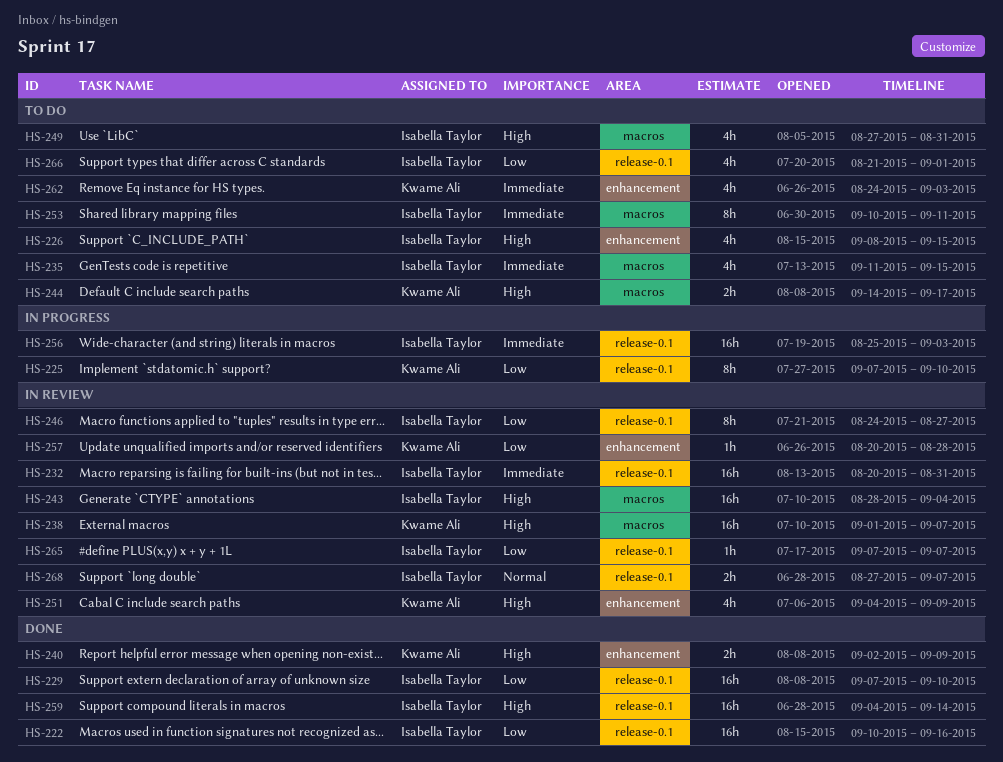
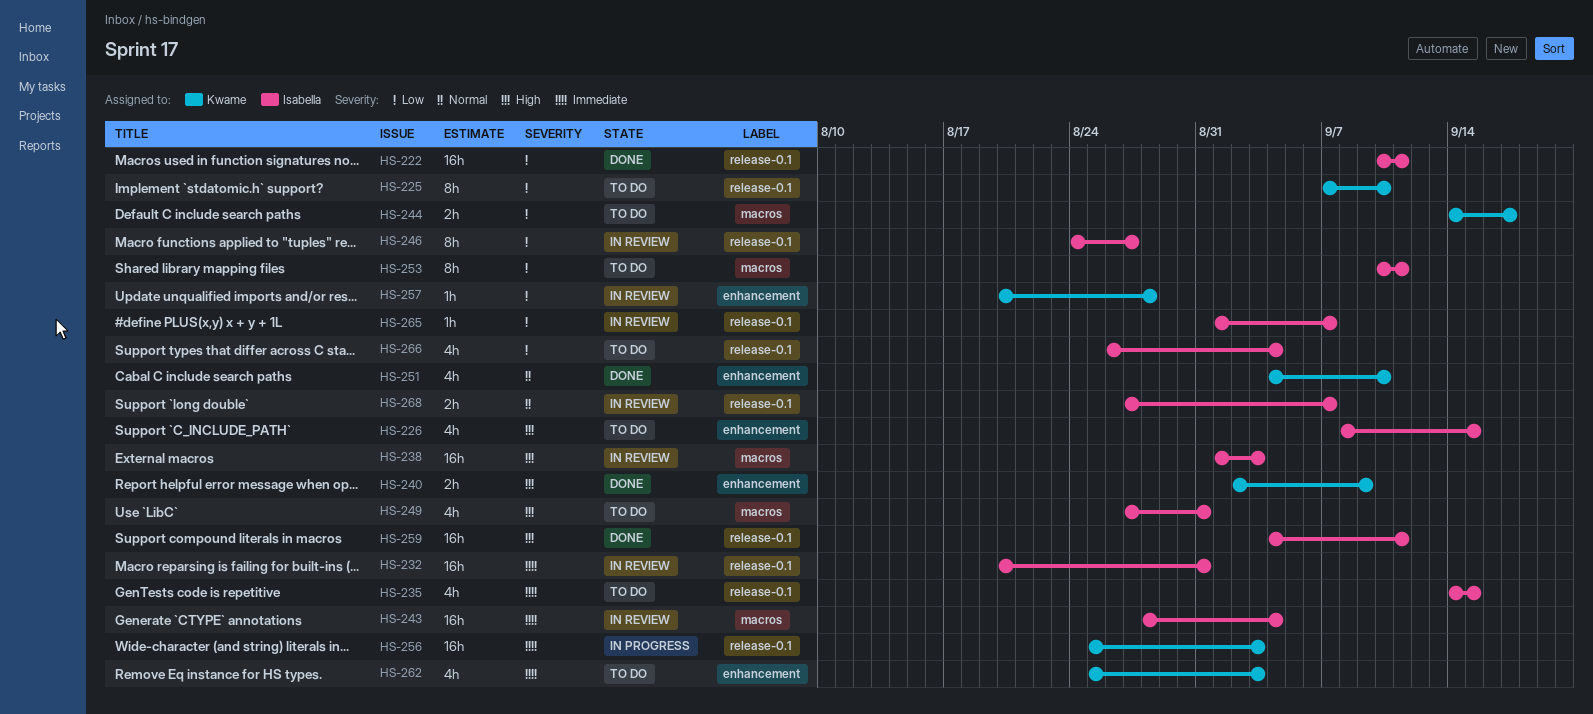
HS-222, due: Sep 16 -> Sep 11
HS-225, status: In progress -> To do
HS-229: present -> none
HS-235, label: macros -> release-0.1
HS-235, start: Sep 11 -> Sep 14
HS-238, owner: Kwame Ali -> Isabella Taylor
HS-238, due: Sep 7 -> Sep 3
HS-243, priority: High -> Immediate
HS-244, priority: High -> Low
HS-251, status: In review -> Done
HS-251, priority: High -> Normal
HS-251, due: Sep 9 -> Sep 10
HS-253, priority: Immediate -> Low
HS-256, owner: Isabella Taylor -> Kwame Ali
HS-259, due: Sep 14 -> Sep 11
HS-262, start: Aug 24 -> Aug 25
HS-265, start: Sep 7 -> Sep 1
HS-266, start: Aug 21 -> Aug 26
HS-266, due: Sep 1 -> Sep 4

